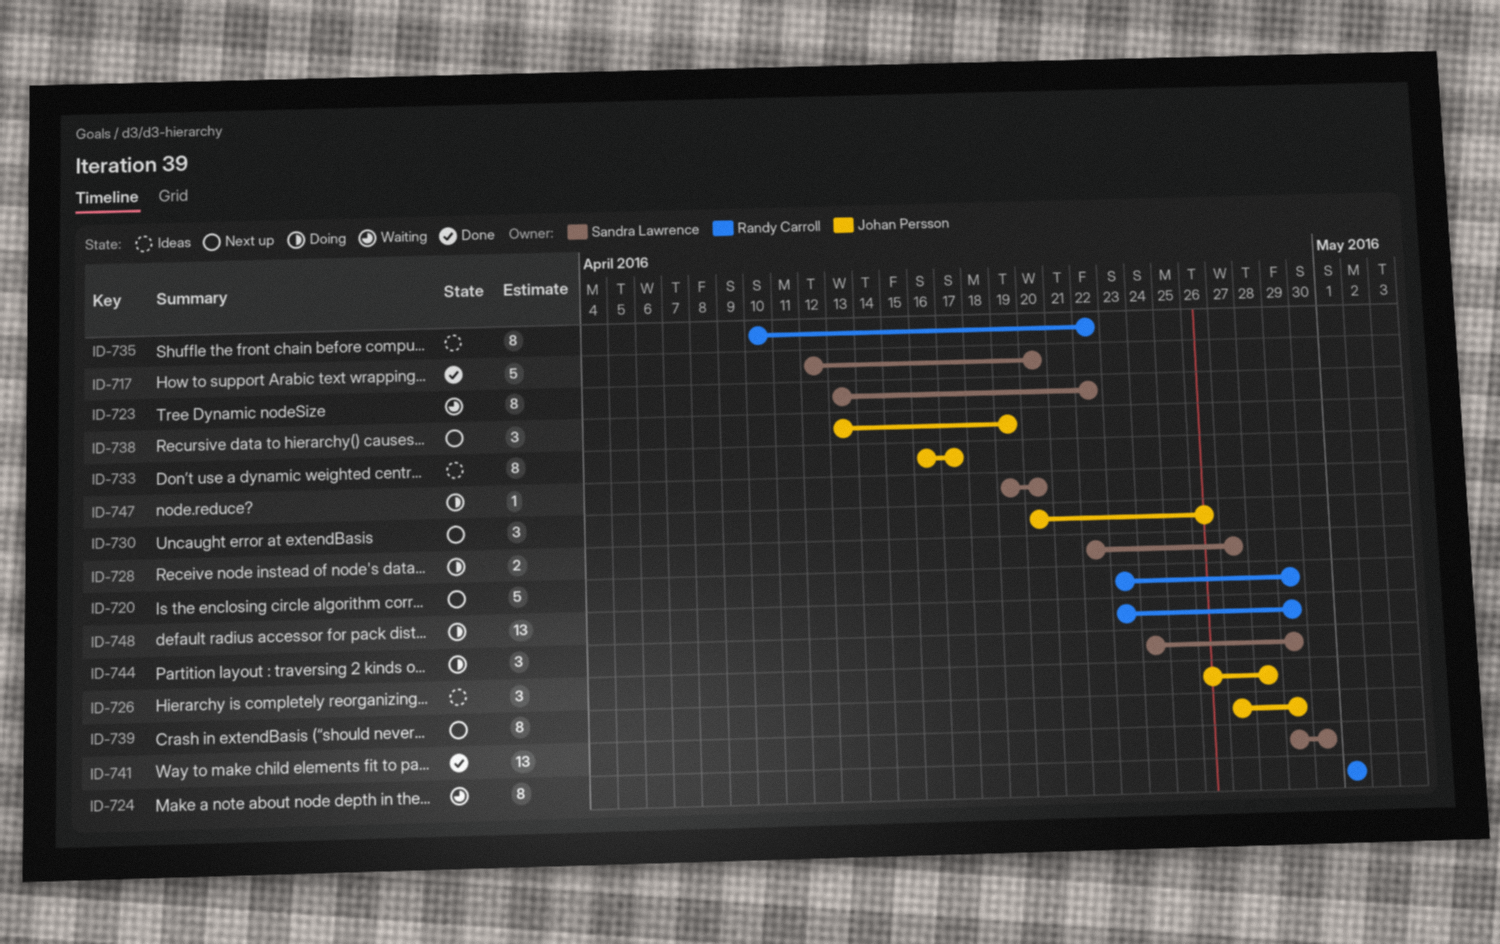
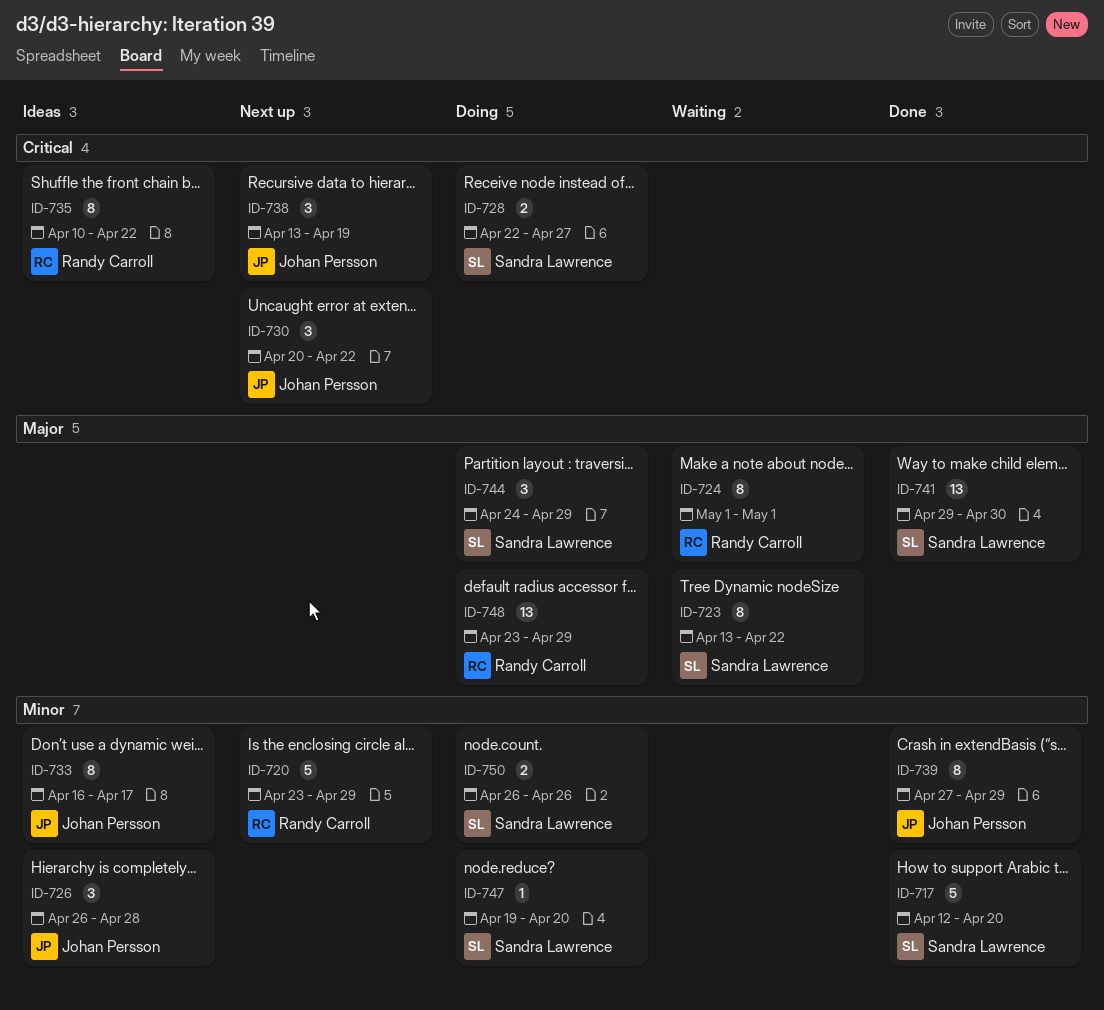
ID-730, due: Apr 26 -> Apr 22
ID-739, status: Next up -> Done
ID-750: none -> present

